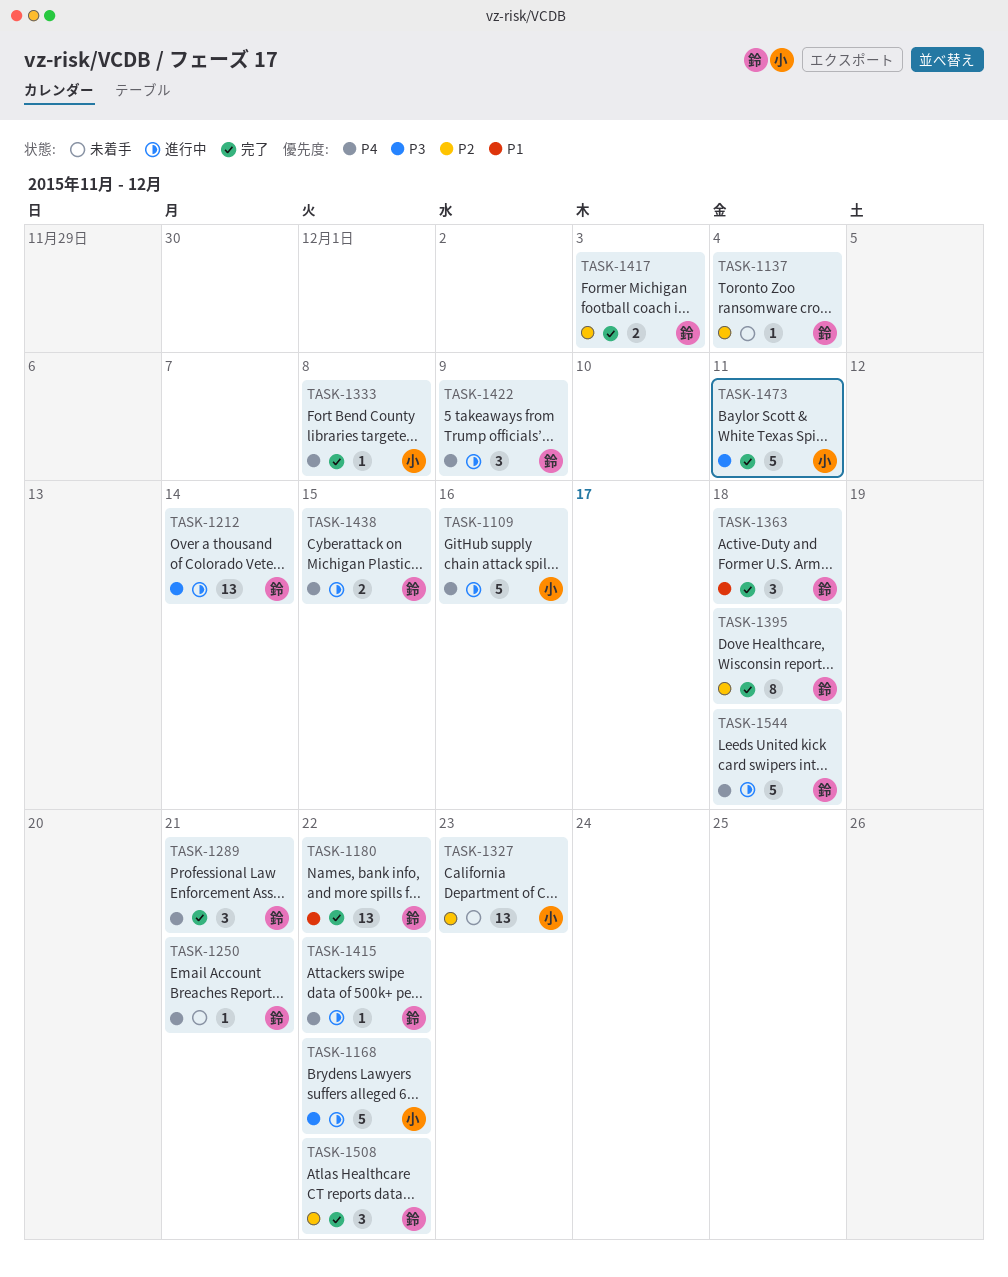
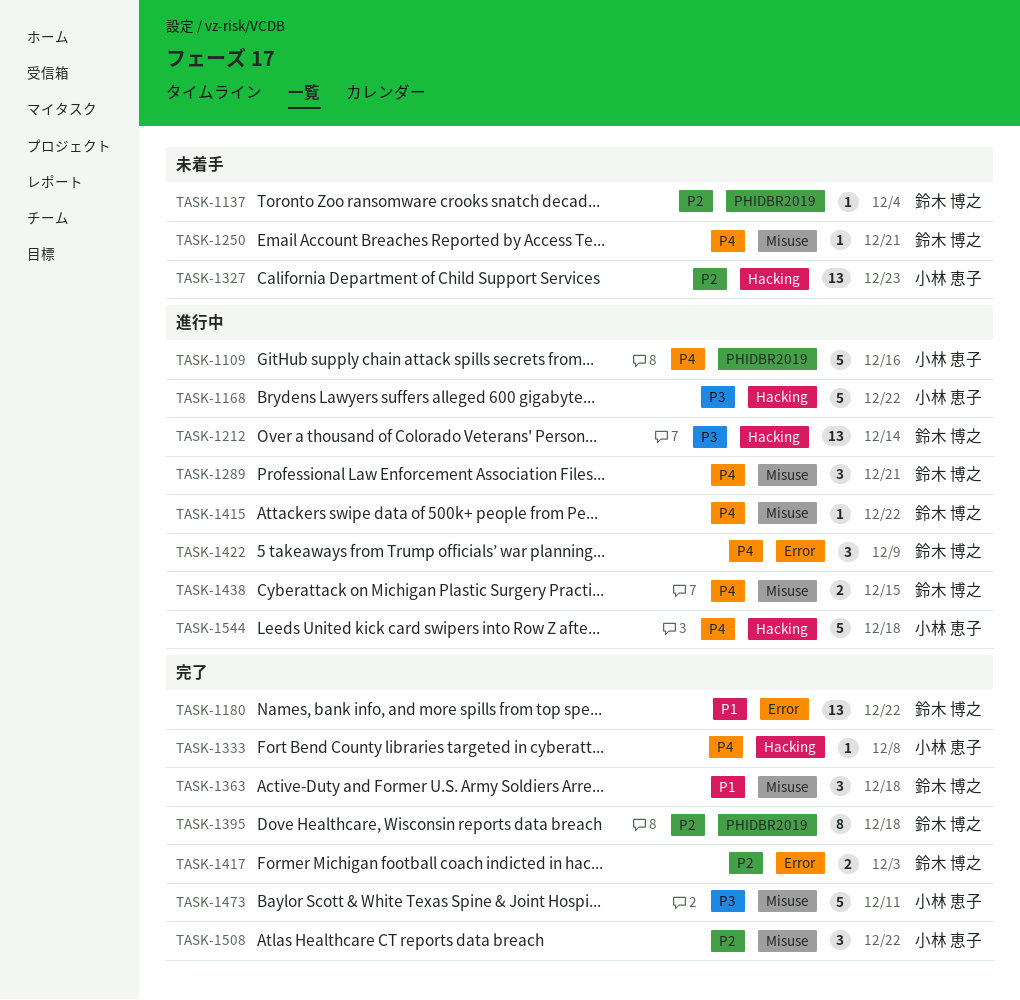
TASK-1289, status: 完了 -> 進行中
TASK-1508, owner: 鈴木 博之 -> 小林 恵子
TASK-1544, owner: 鈴木 博之 -> 小林 恵子

